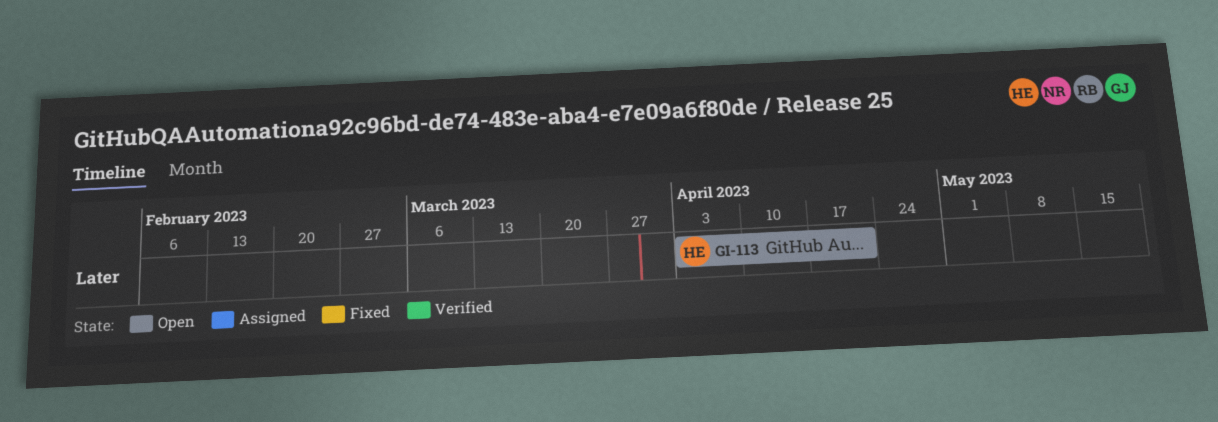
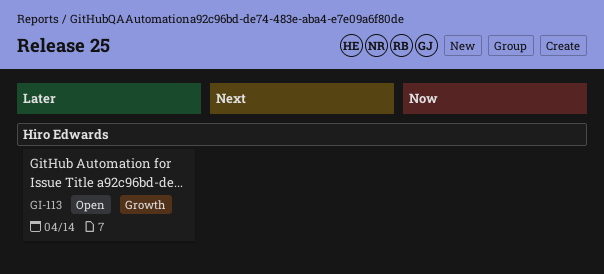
GI-113, due: Apr 21 -> Apr 14

